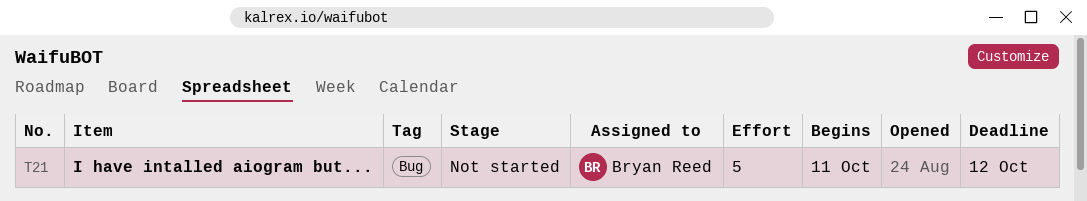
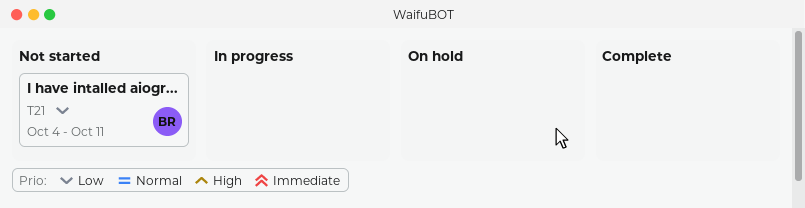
T21, start: Oct 11 -> Oct 4
T21, due: Oct 12 -> Oct 11

